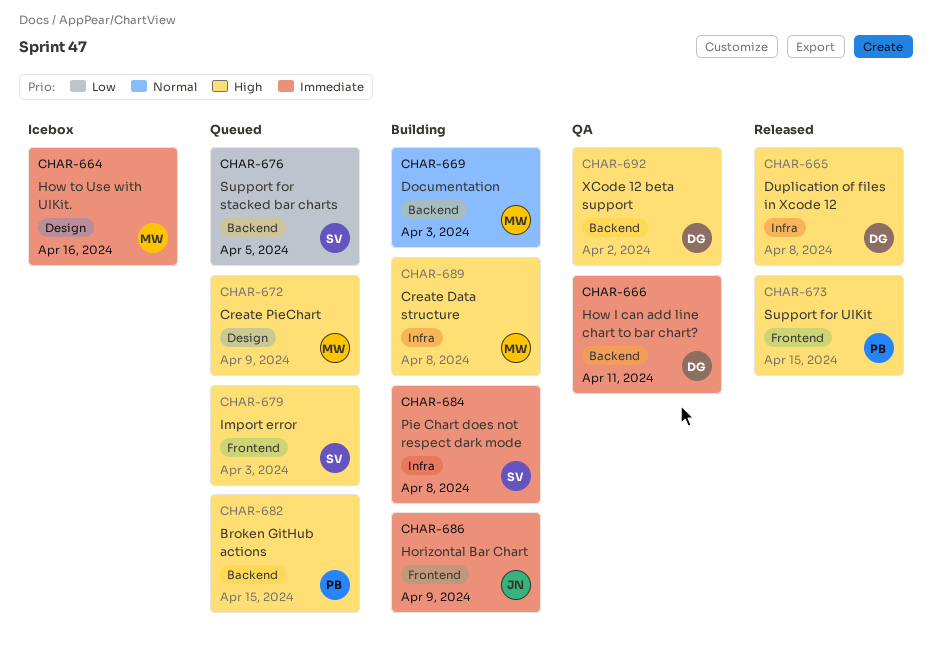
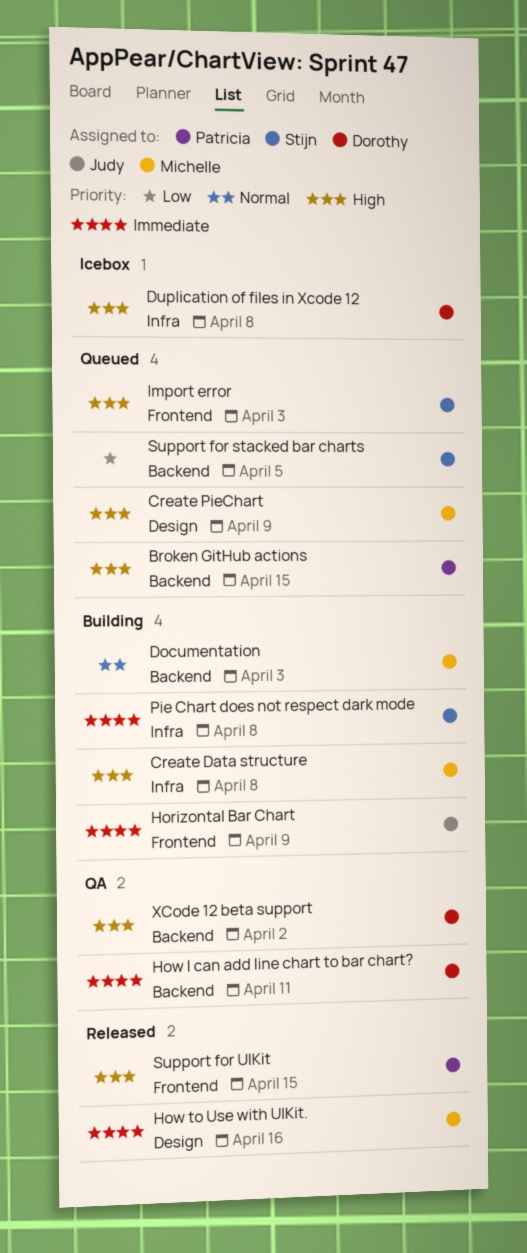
Duplication of files in Xcode 12, status: Released -> Icebox
How to Use with UIKit., status: Icebox -> Released

